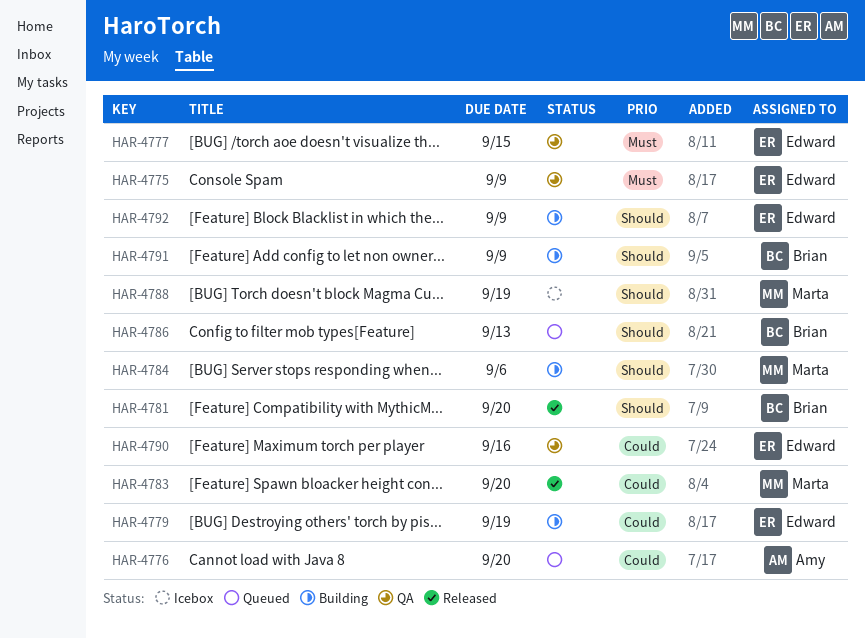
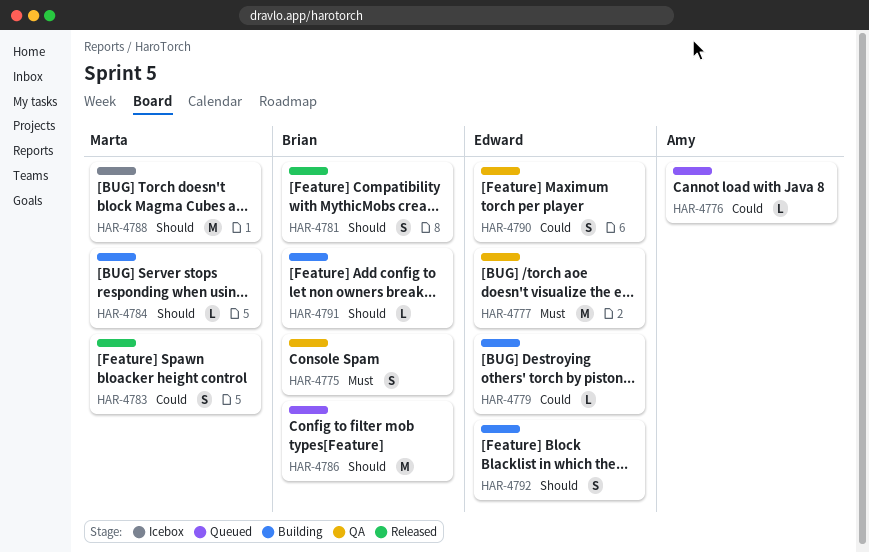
HAR-4775, owner: Edward -> Brian

